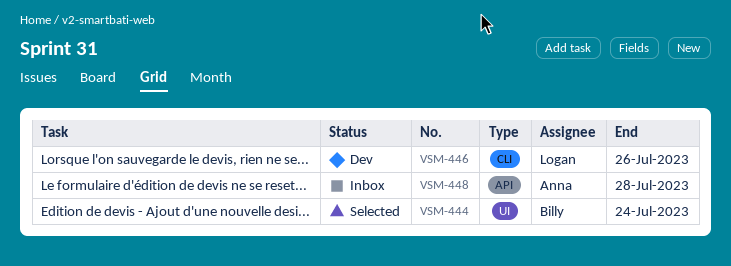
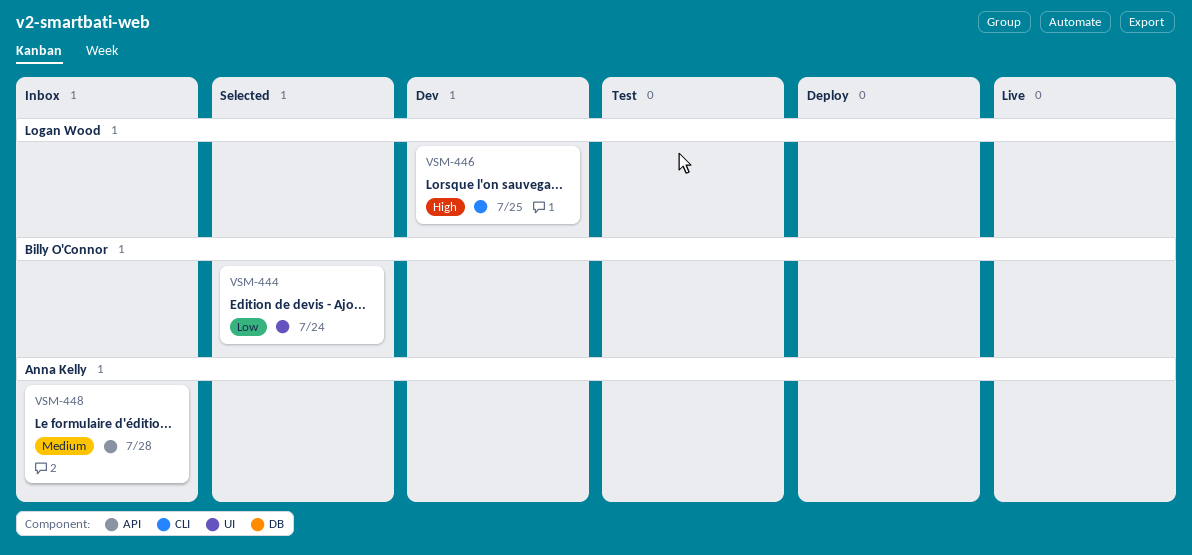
VSM-446, due: Jul 26 -> Jul 25

